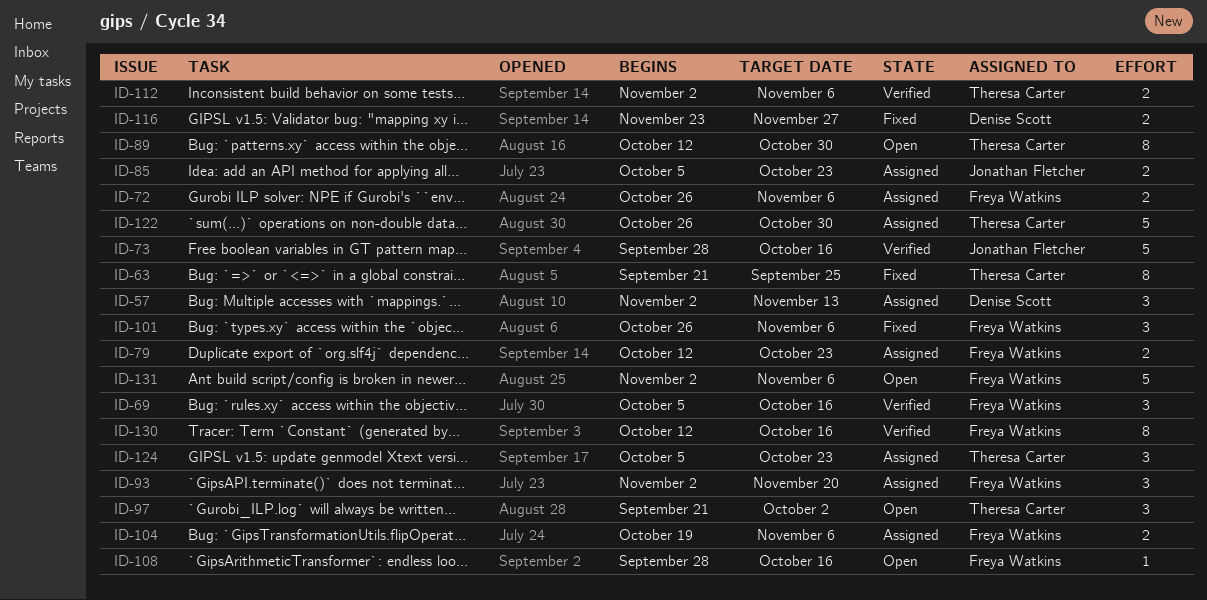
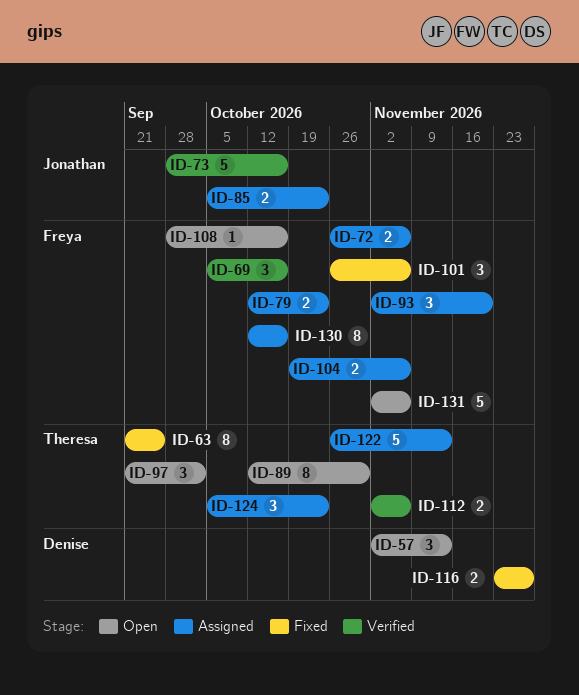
ID-57, status: Assigned -> Open
ID-122, due: Oct 30 -> Nov 13
ID-130, status: Verified -> Assigned

